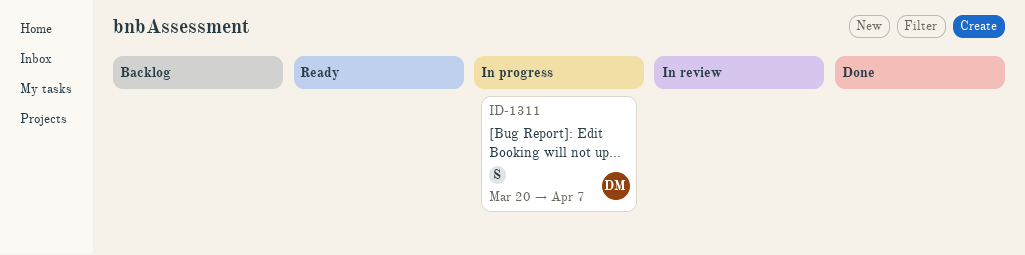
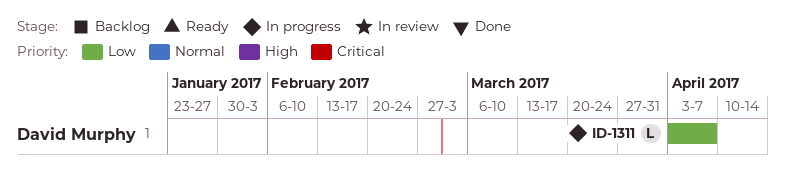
ID-1311, estimate: S -> L
ID-1311, start: Mar 20 -> Apr 3

